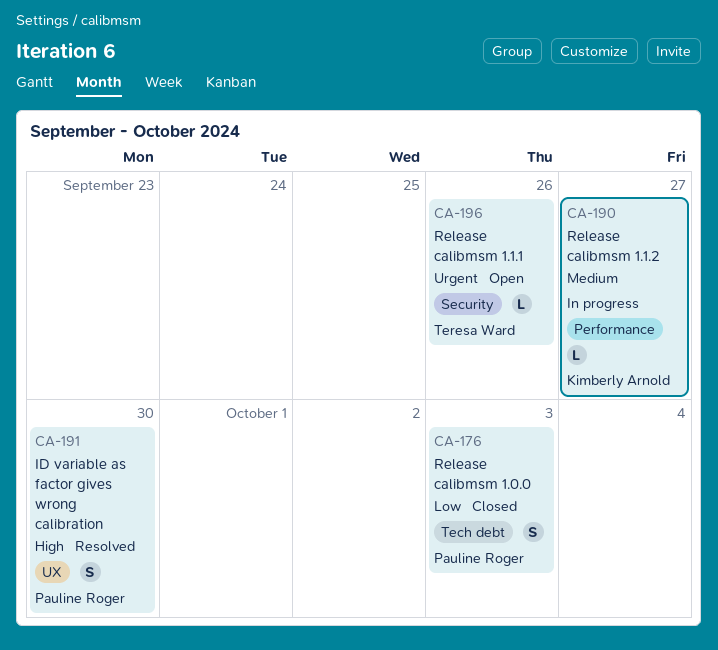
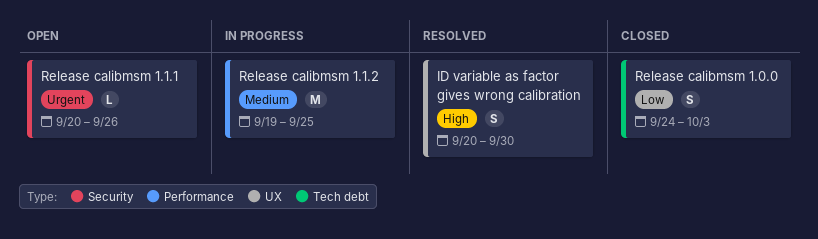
Release calibmsm 1.1.2, estimate: L -> M
Release calibmsm 1.1.2, due: Sep 27 -> Sep 25

